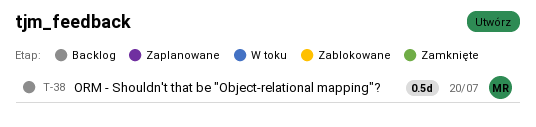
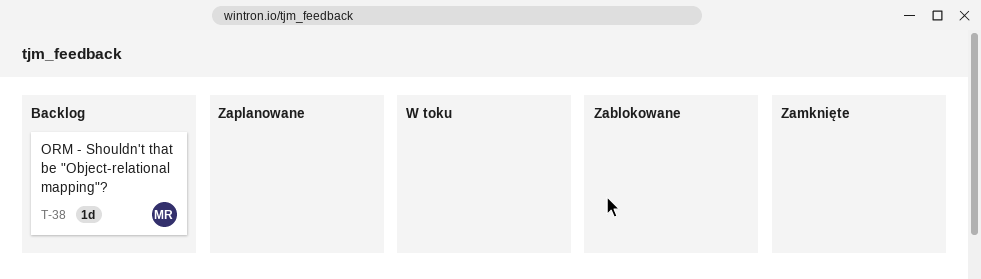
T-38, estimate: 0.5d -> 1d

